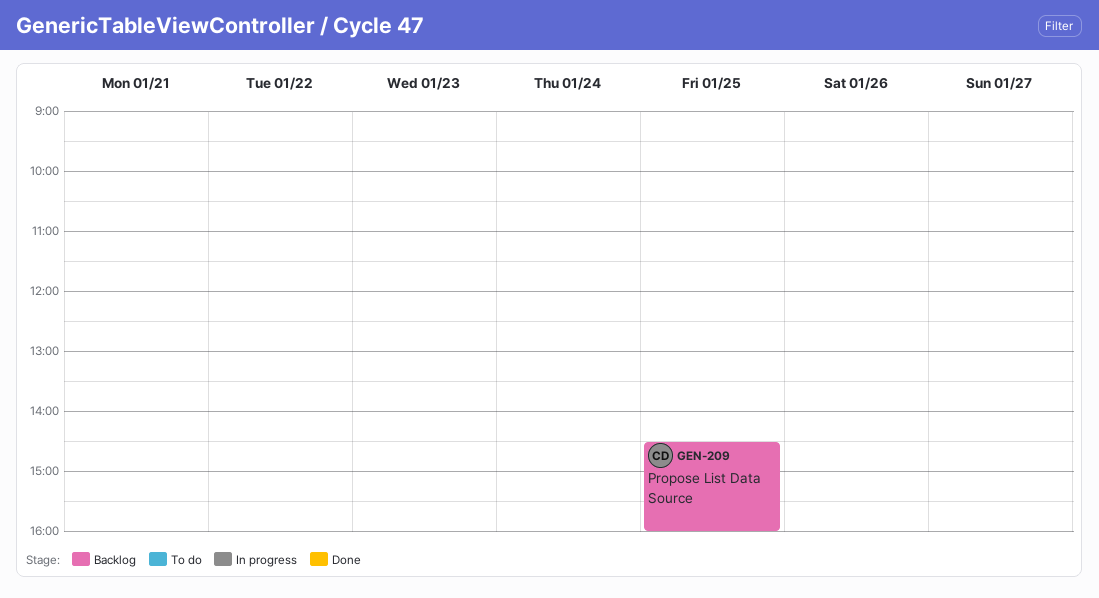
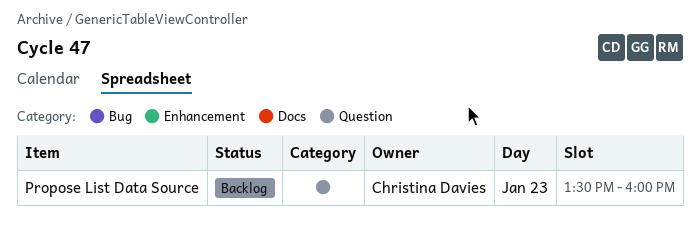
Propose List Data Source, day: Jan 25 -> Jan 23
Propose List Data Source, begins: 14:30 -> 13:30

